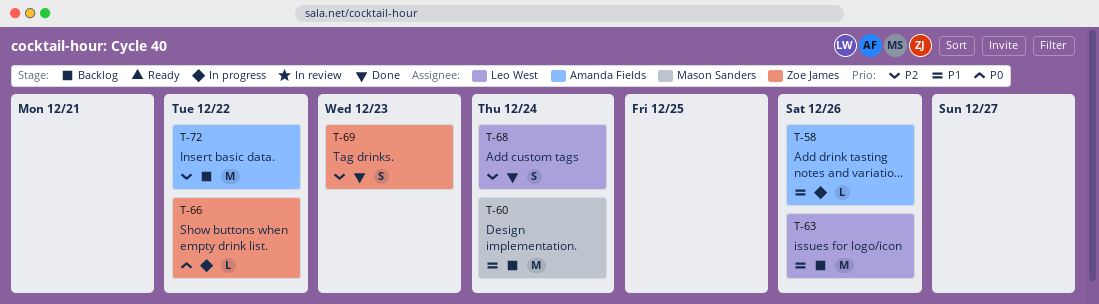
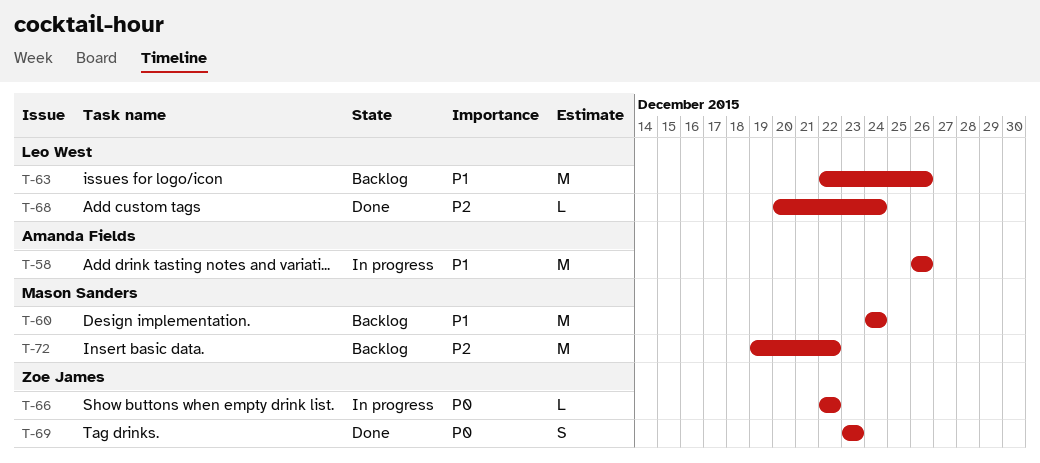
T-58, estimate: L -> M
T-68, estimate: S -> L
T-69, priority: P2 -> P0
T-72, owner: Amanda Fields -> Mason Sanders

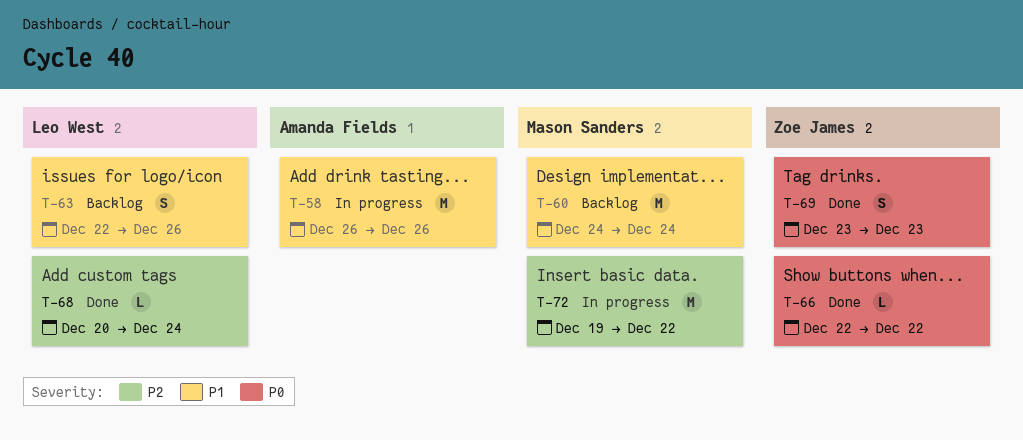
T-63, estimate: M -> S
T-66, status: In progress -> Done
T-72, status: Backlog -> In progress

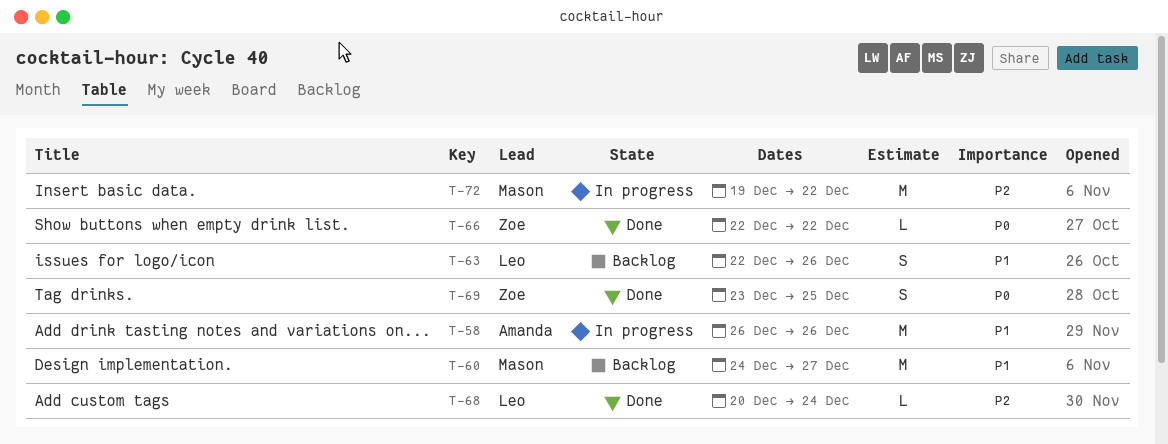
T-60, due: Dec 24 -> Dec 27
T-69, due: Dec 23 -> Dec 25

